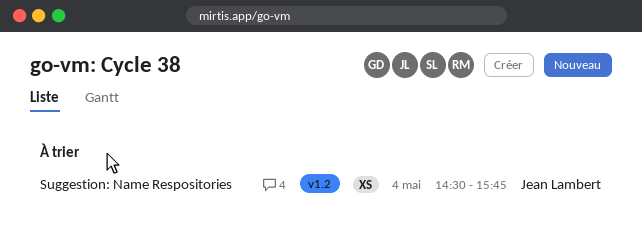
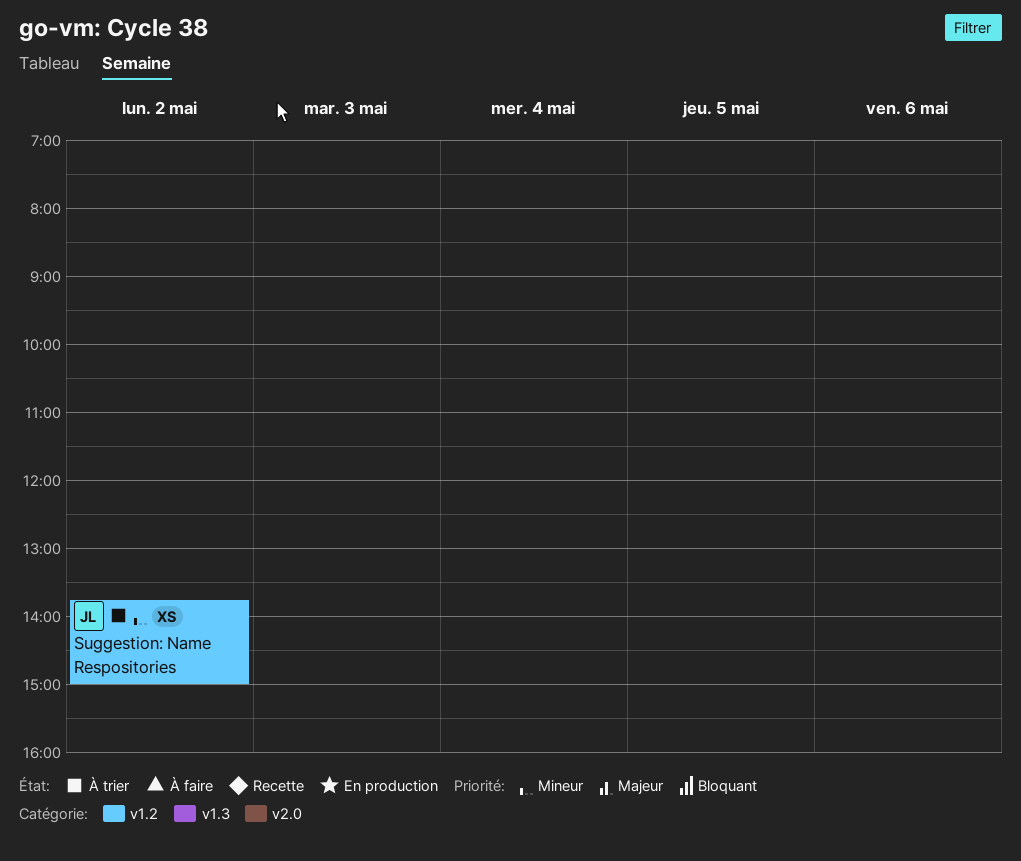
Suggestion: Name Respositories, day: May 4 -> May 2
Suggestion: Name Respositories, begins: 14:30 -> 13:45
Suggestion: Name Respositories, ends: 15:45 -> 15:00

